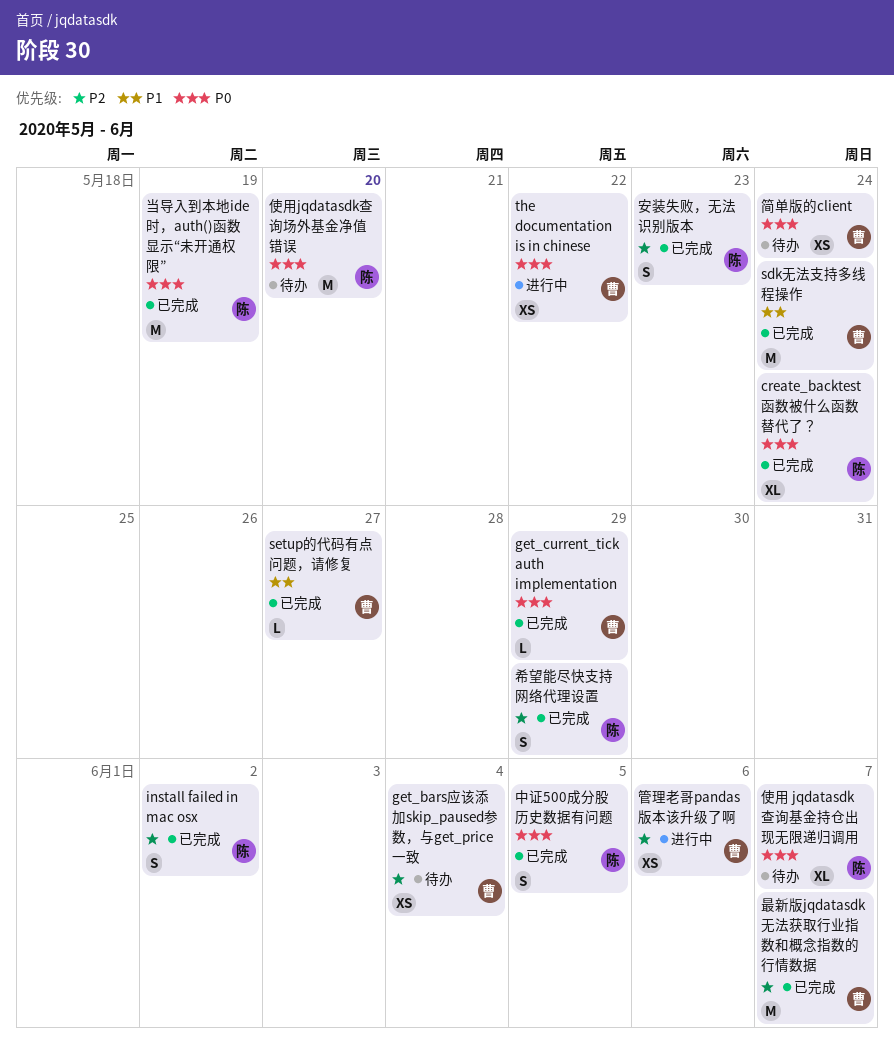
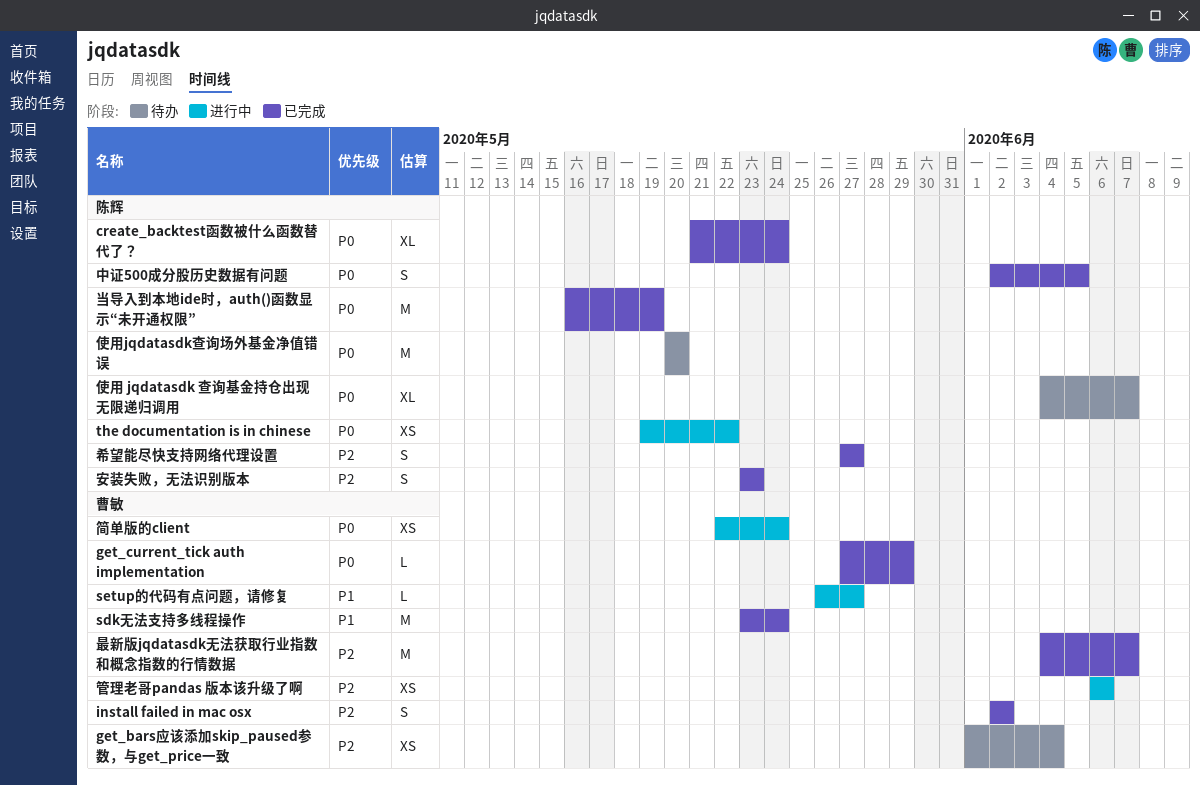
install failed in mac osx, owner: 陈辉 -> 曹敏
setup的代码有点问题，请修复, status: 已完成 -> 进行中
the documentation is in chinese, owner: 曹敏 -> 陈辉
希望能尽快支持网络代理设置, due: May 29 -> May 27
简单版的client, status: 待办 -> 进行中

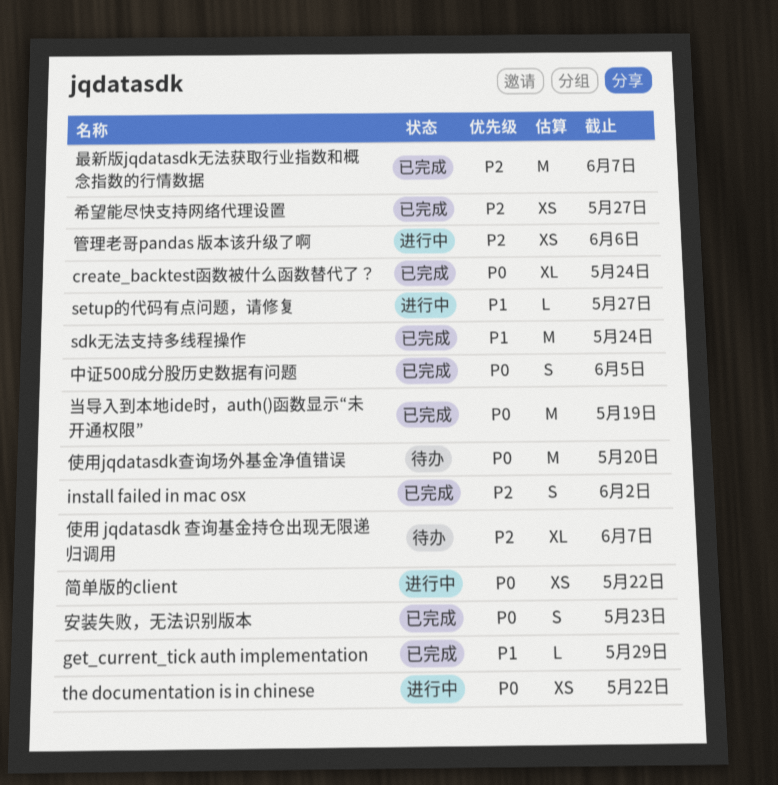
get_bars应该添加skip_paused参数，与get_price一致: present -> none
get_current_tick auth implementation, priority: P0 -> P1
使用 jqdatasdk 查询基金持仓出现无限递归调用, priority: P0 -> P2
安装失败，无法识别版本, priority: P2 -> P0
希望能尽快支持网络代理设置, estimate: S -> XS
简单版的client, due: May 24 -> May 22

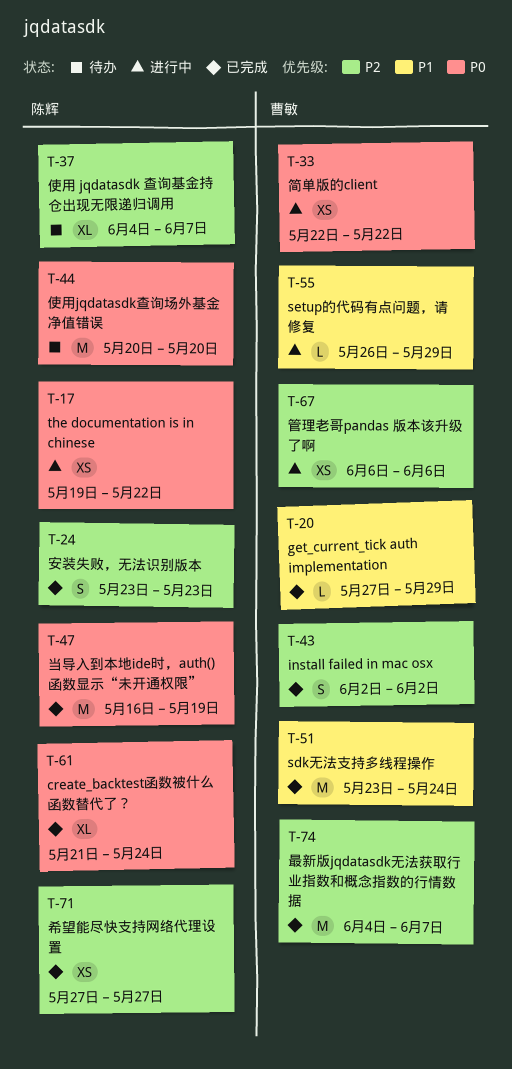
setup的代码有点问题，请修复, due: May 27 -> May 29
中证500成分股历史数据有问题: present -> none
安装失败，无法识别版本, priority: P0 -> P2

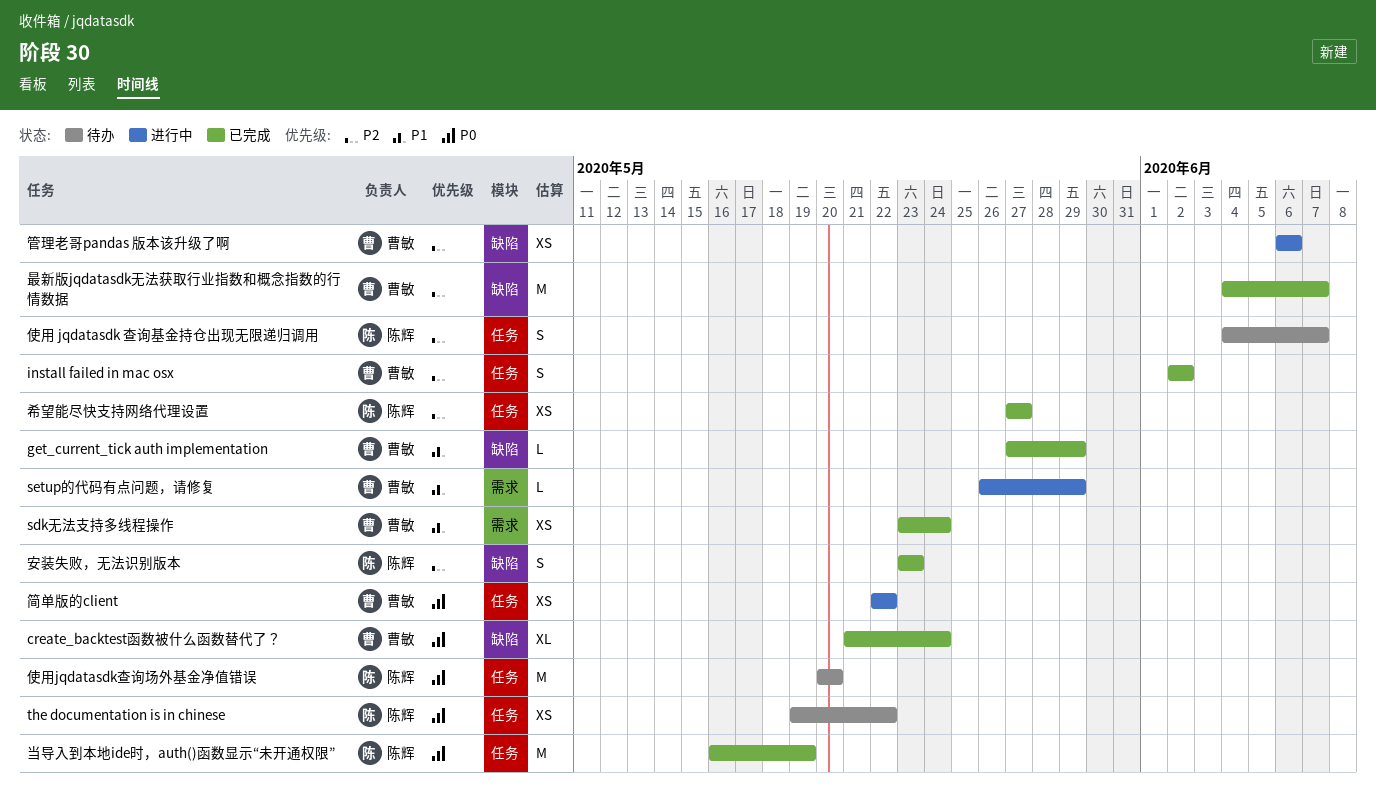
create_backtest函数被什么函数替代了？, owner: 陈辉 -> 曹敏
sdk无法支持多线程操作, estimate: M -> XS
the documentation is in chinese, status: 进行中 -> 待办
使用 jqdatasdk 查询基金持仓出现无限递归调用, estimate: XL -> S

